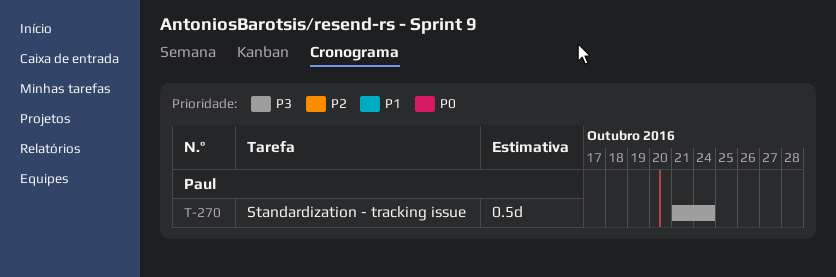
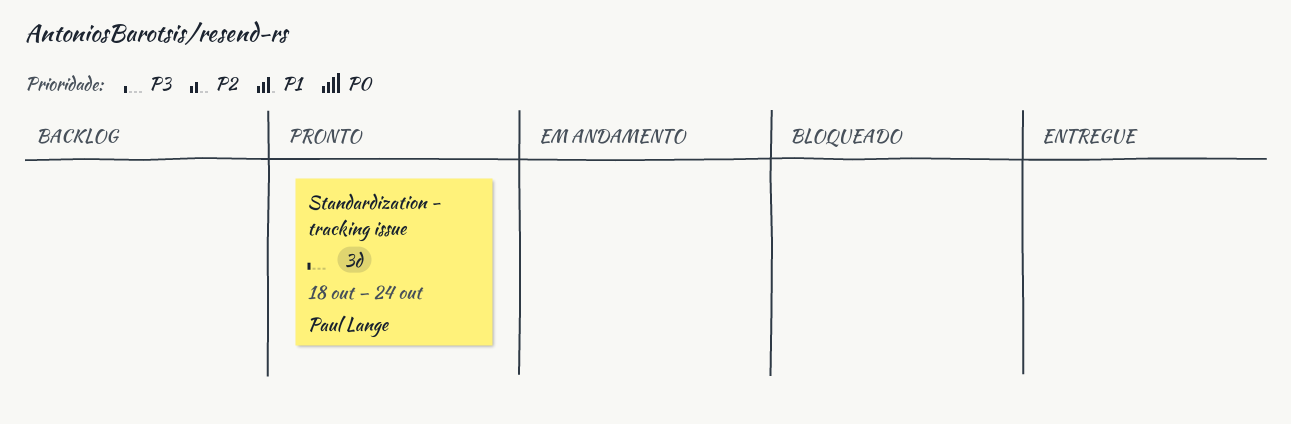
Standardization - tracking issue, estimate: 0.5d -> 3d
Standardization - tracking issue, start: Oct 21 -> Oct 18

